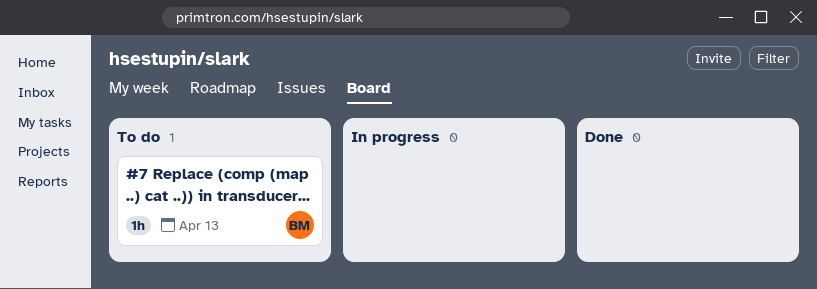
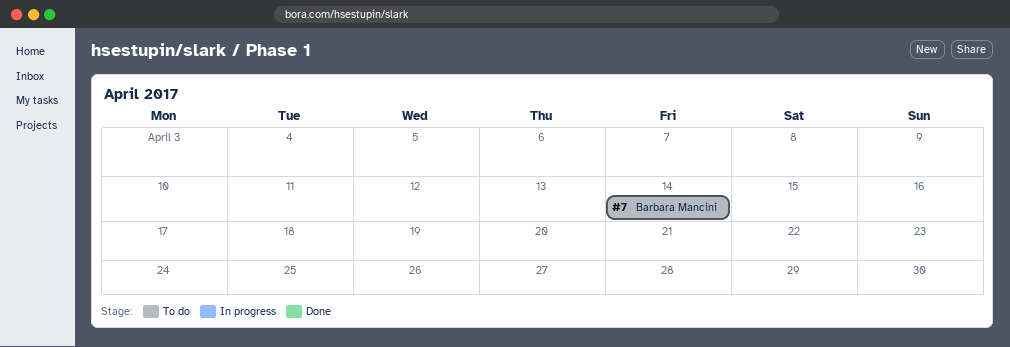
#7, due: Apr 13 -> Apr 14

